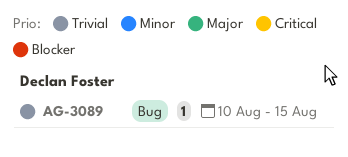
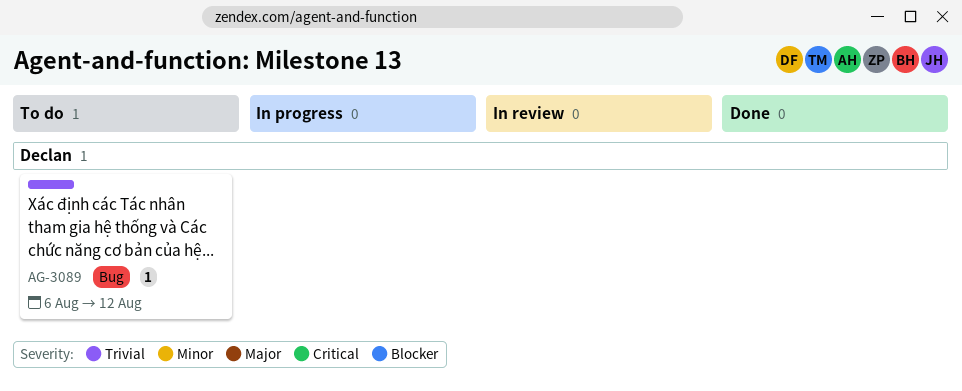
AG-3089, start: Aug 10 -> Aug 6
AG-3089, due: Aug 15 -> Aug 12

